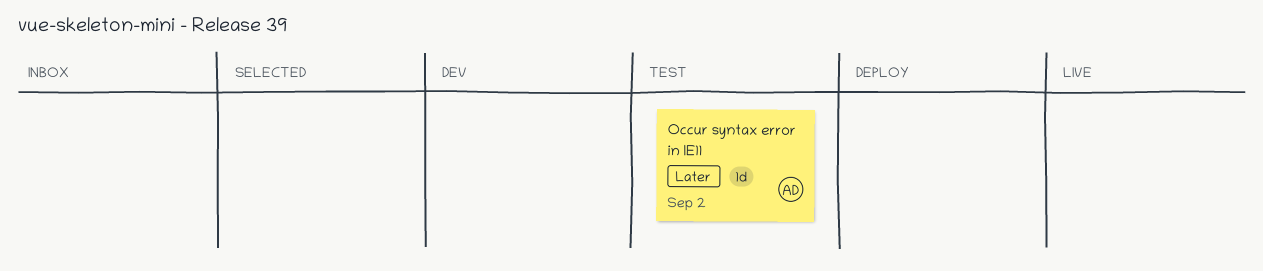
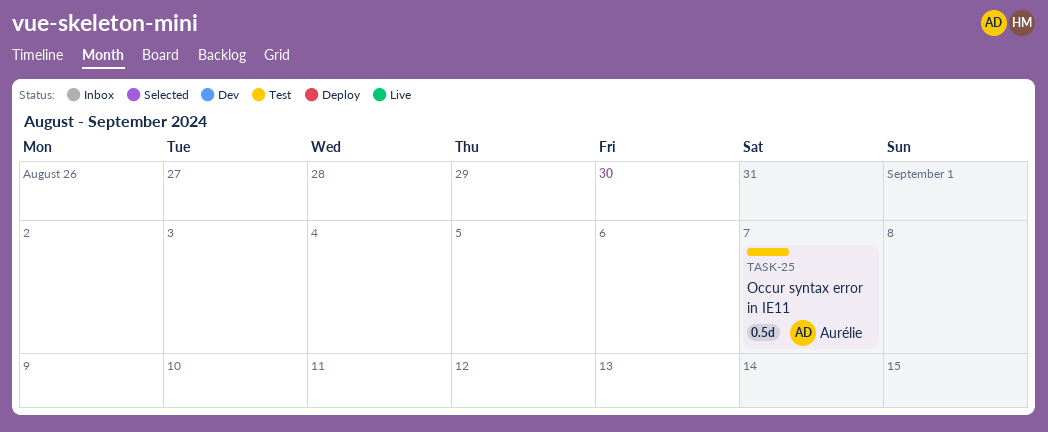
Occur syntax error in IE11, estimate: 1d -> 0.5d
Occur syntax error in IE11, due: Sep 2 -> Sep 7

